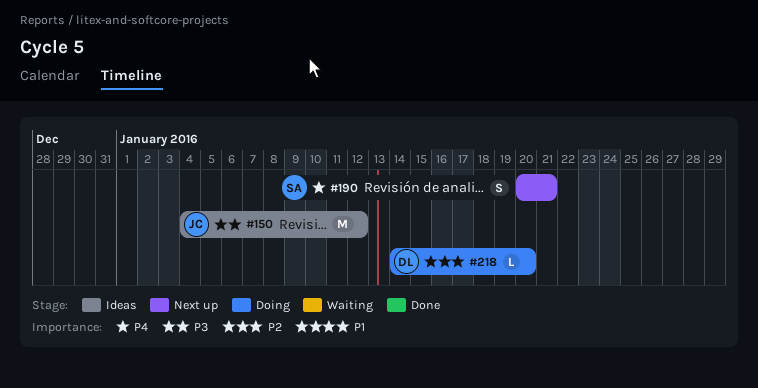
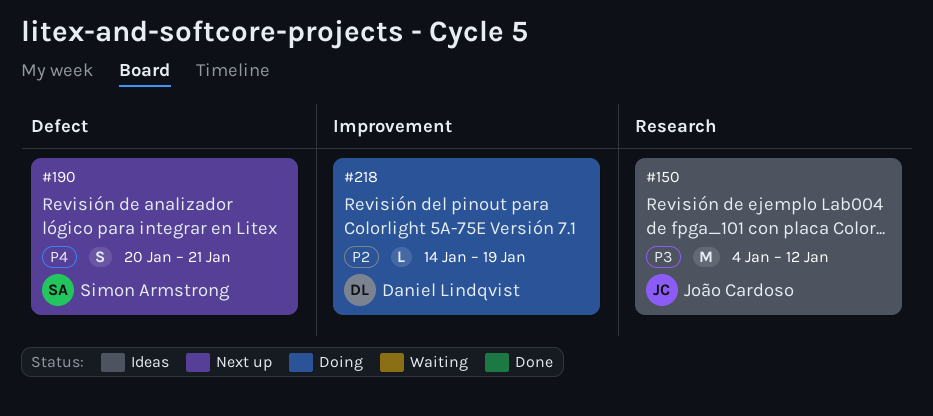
#218, due: Jan 20 -> Jan 19

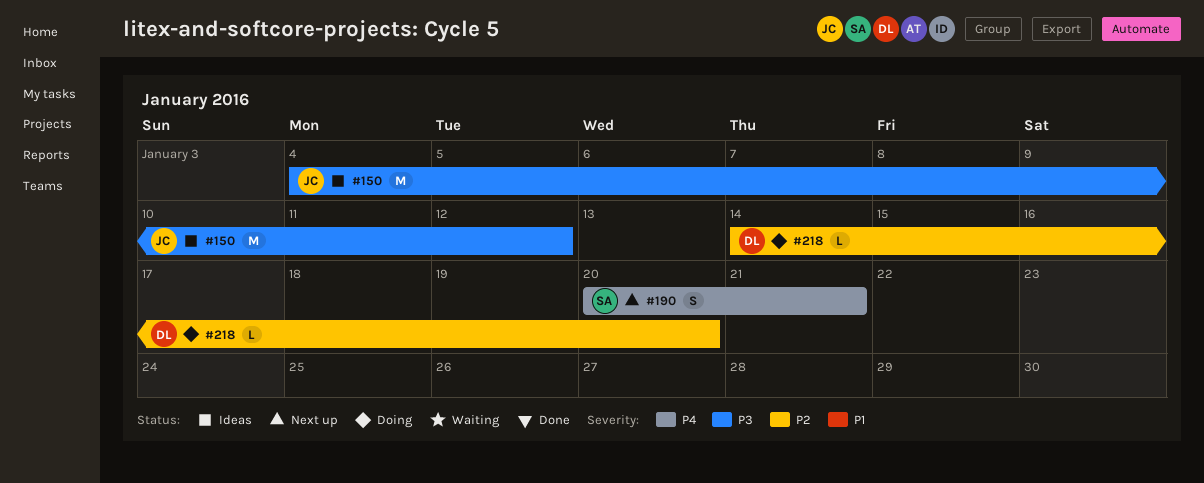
#218, due: Jan 19 -> Jan 20

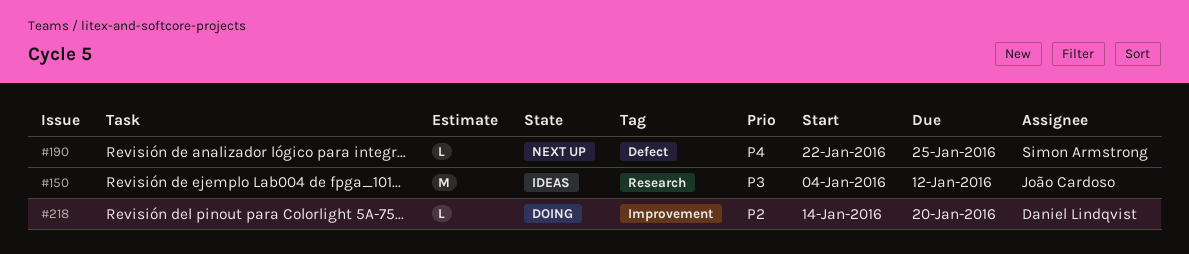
#190, estimate: S -> L
#190, start: Jan 20 -> Jan 22
#190, due: Jan 21 -> Jan 25

